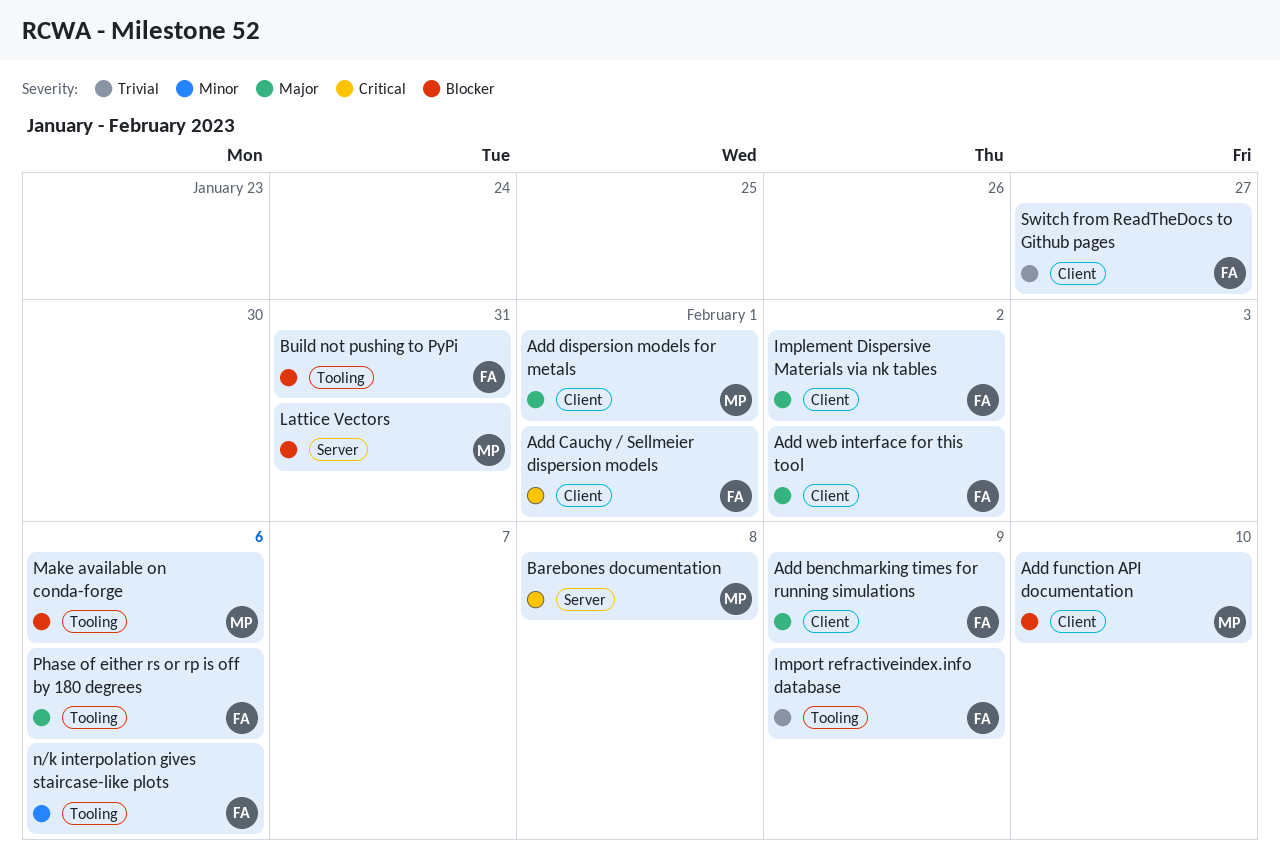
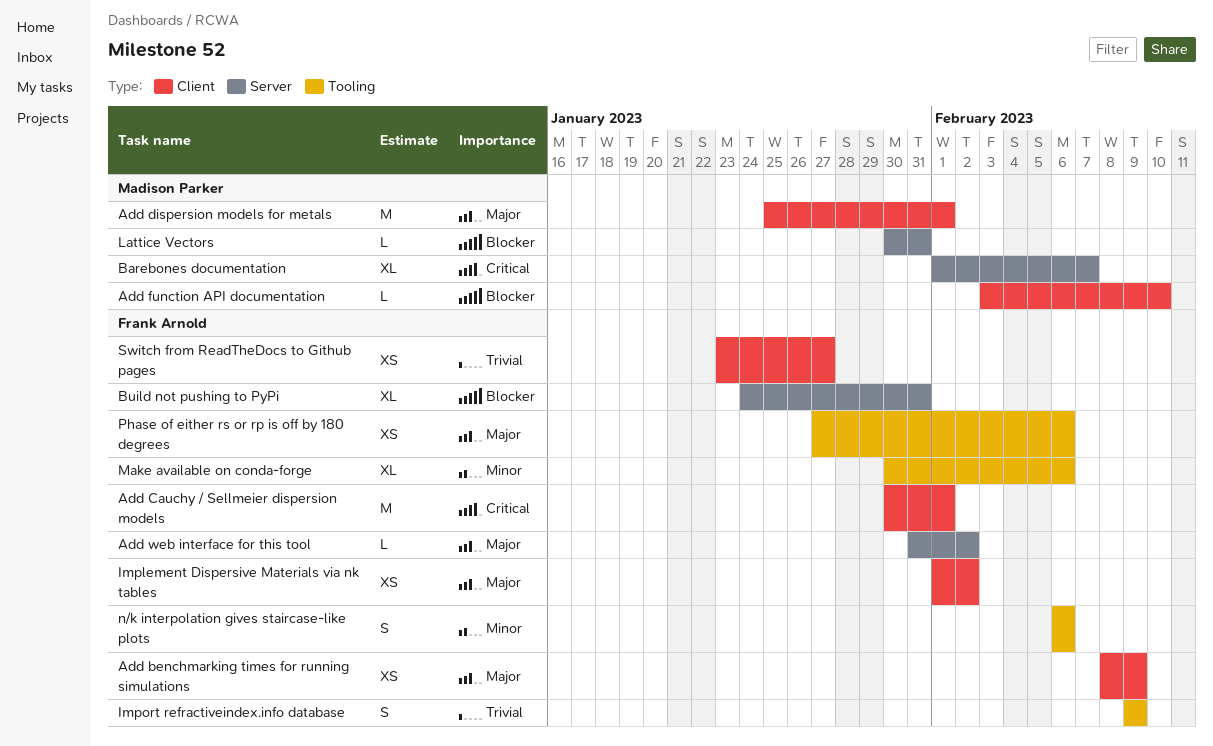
Add web interface for this tool, label: Client -> Server
Barebones documentation, due: Feb 8 -> Feb 7
Build not pushing to PyPi, label: Tooling -> Server
Make available on conda-forge, owner: Madison Parker -> Frank Arnold
Make available on conda-forge, priority: Blocker -> Minor

